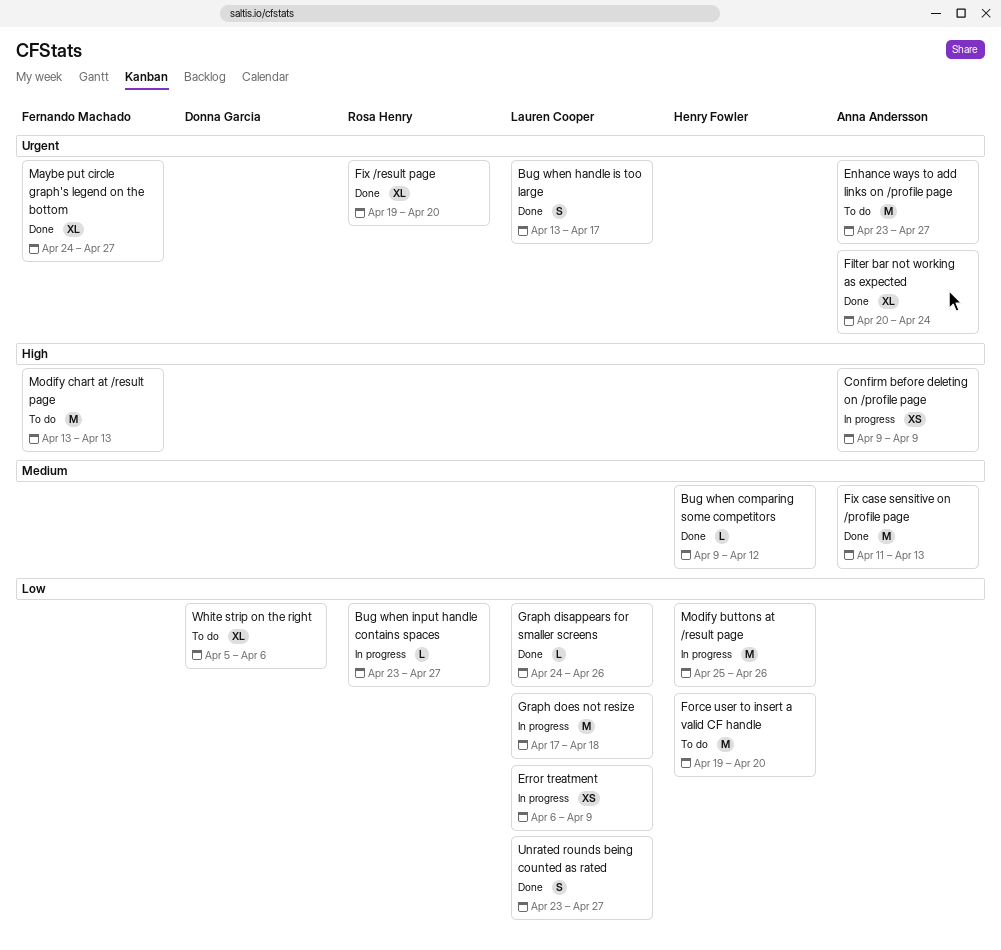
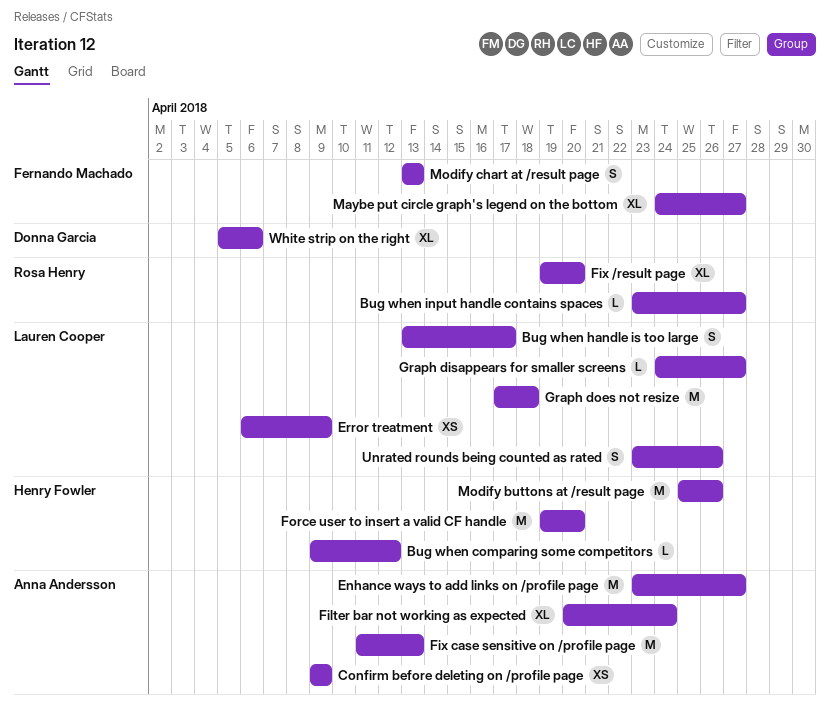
Graph disappears for smaller screens, due: Apr 26 -> Apr 27
Modify chart at /result page, estimate: M -> S
Unrated rounds being counted as rated, due: Apr 27 -> Apr 26

